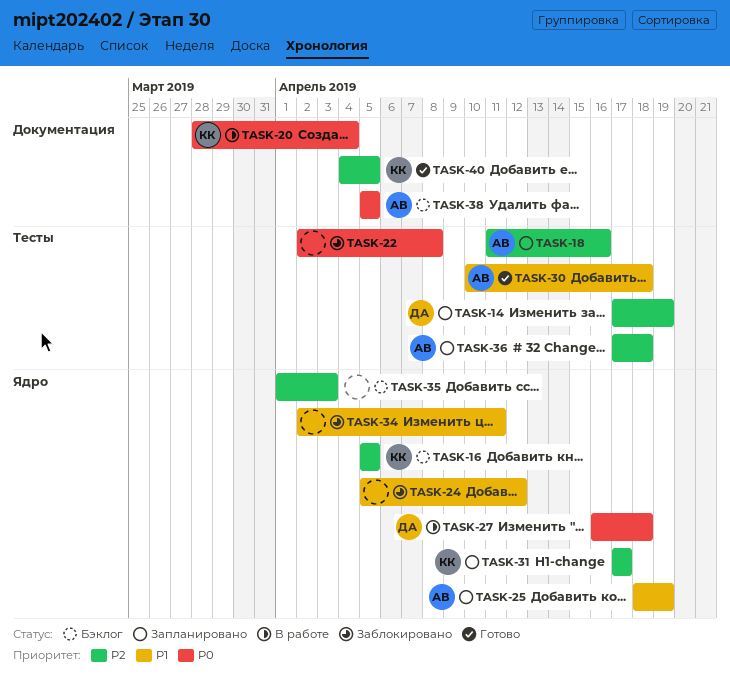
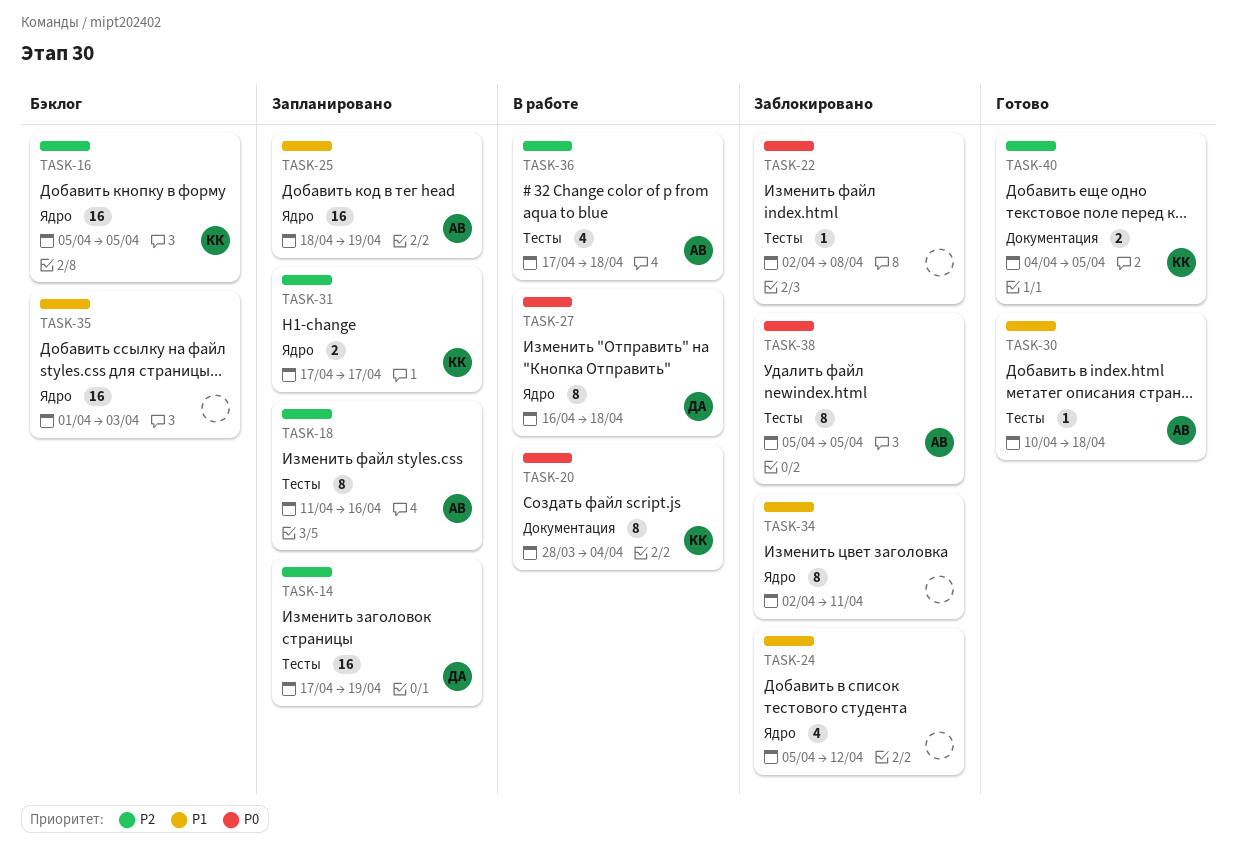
TASK-35, priority: P2 -> P1
TASK-36, status: Запланировано -> В работе
TASK-38, status: Бэклог -> Заблокировано
TASK-38, label: Документация -> Тесты

